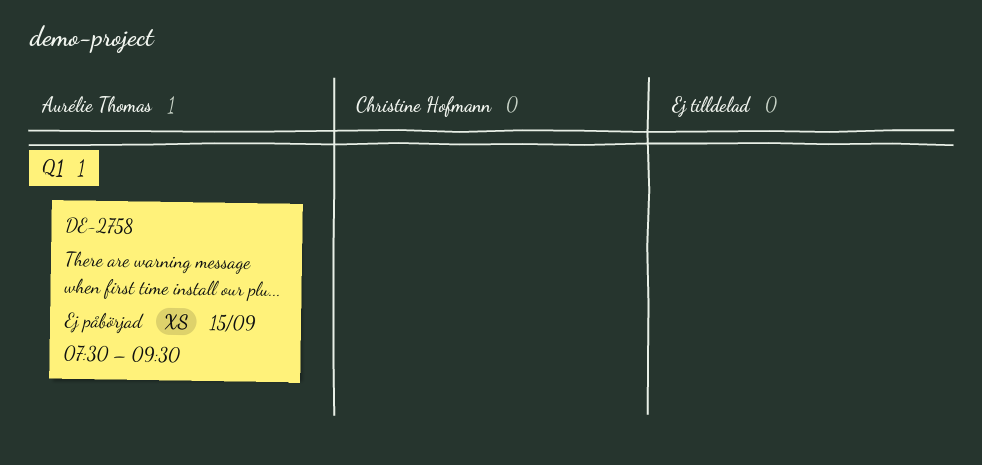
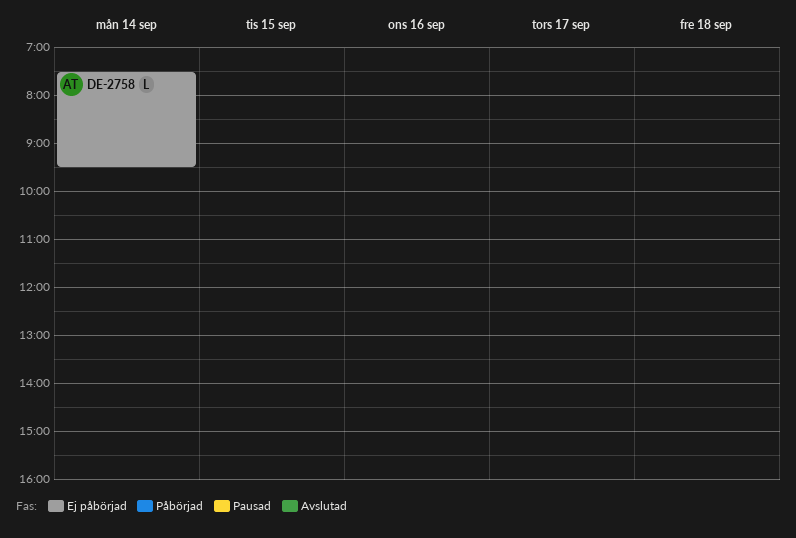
DE-2758, estimate: XS -> L
DE-2758, day: Sep 15 -> Sep 14

